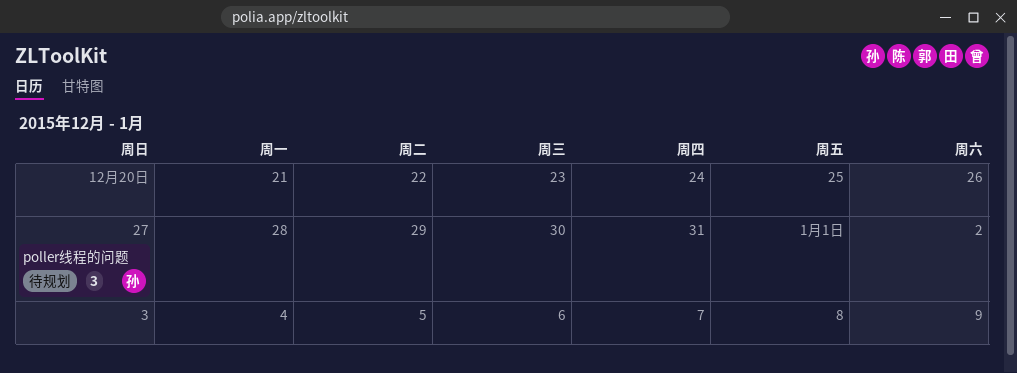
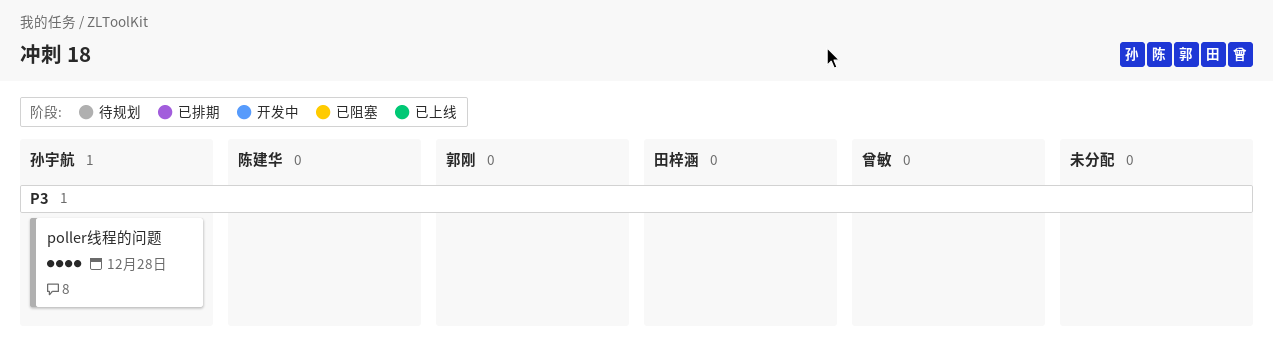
poller线程的问题, estimate: 3 -> 4
poller线程的问题, due: Dec 27 -> Dec 28

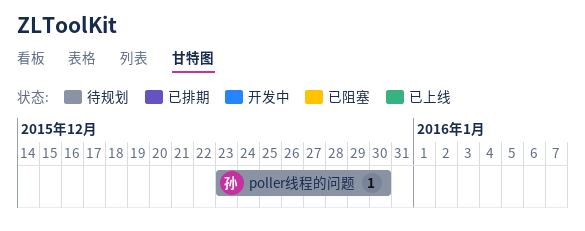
poller线程的问题, estimate: 4 -> 1
poller线程的问题, due: Dec 28 -> Dec 30

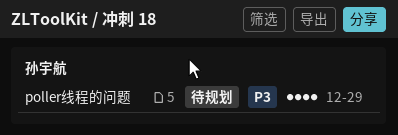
poller线程的问题, estimate: 1 -> 4
poller线程的问题, due: Dec 30 -> Dec 29

